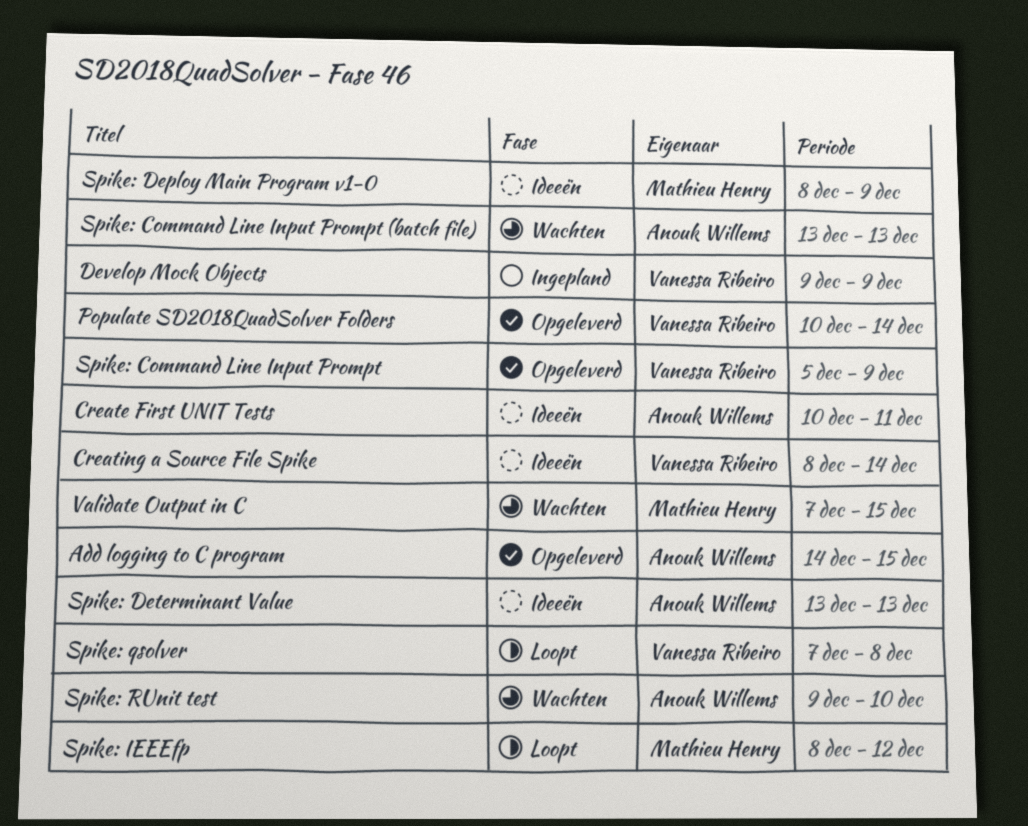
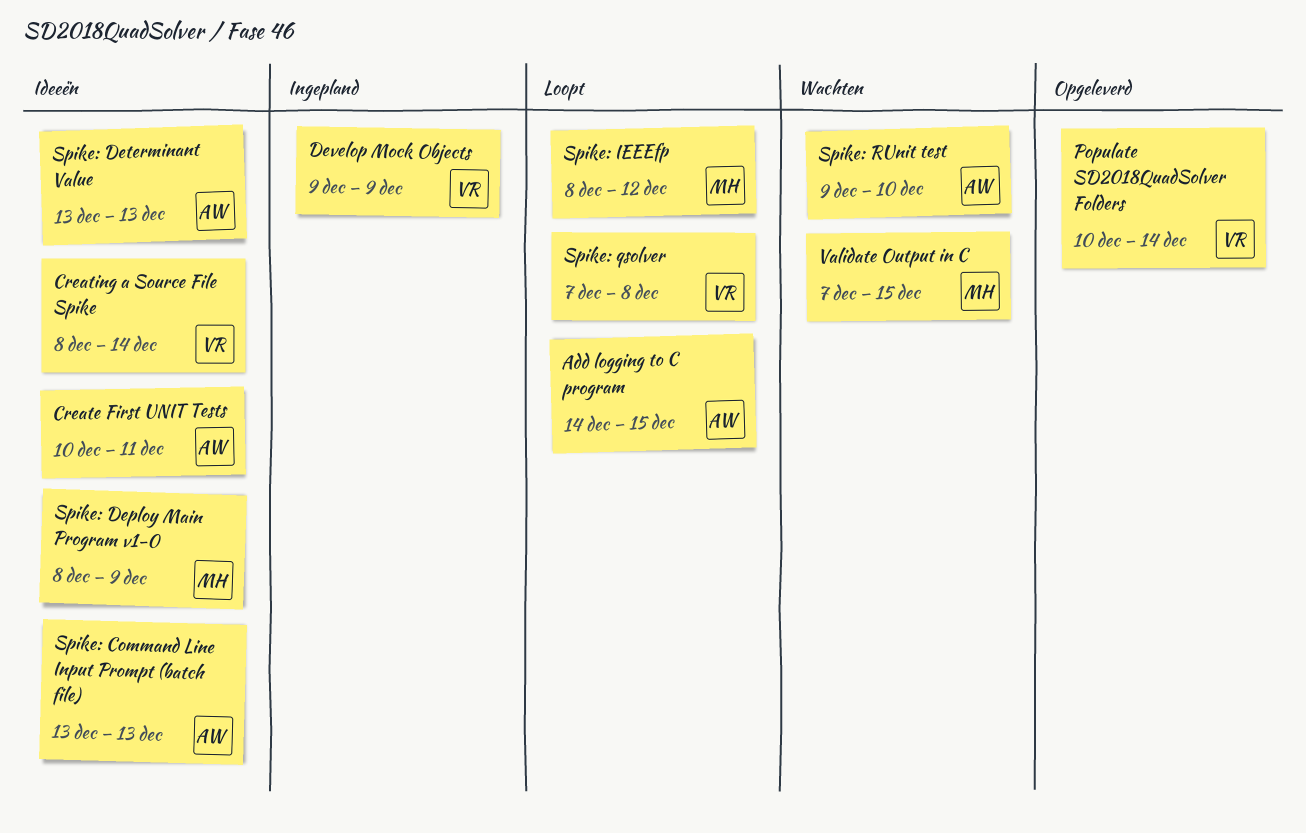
Add logging to C program, status: Opgeleverd -> Loopt
Spike: Command Line Input Prompt: present -> none
Spike: Command Line Input Prompt (batch file), status: Wachten -> Ideeën

